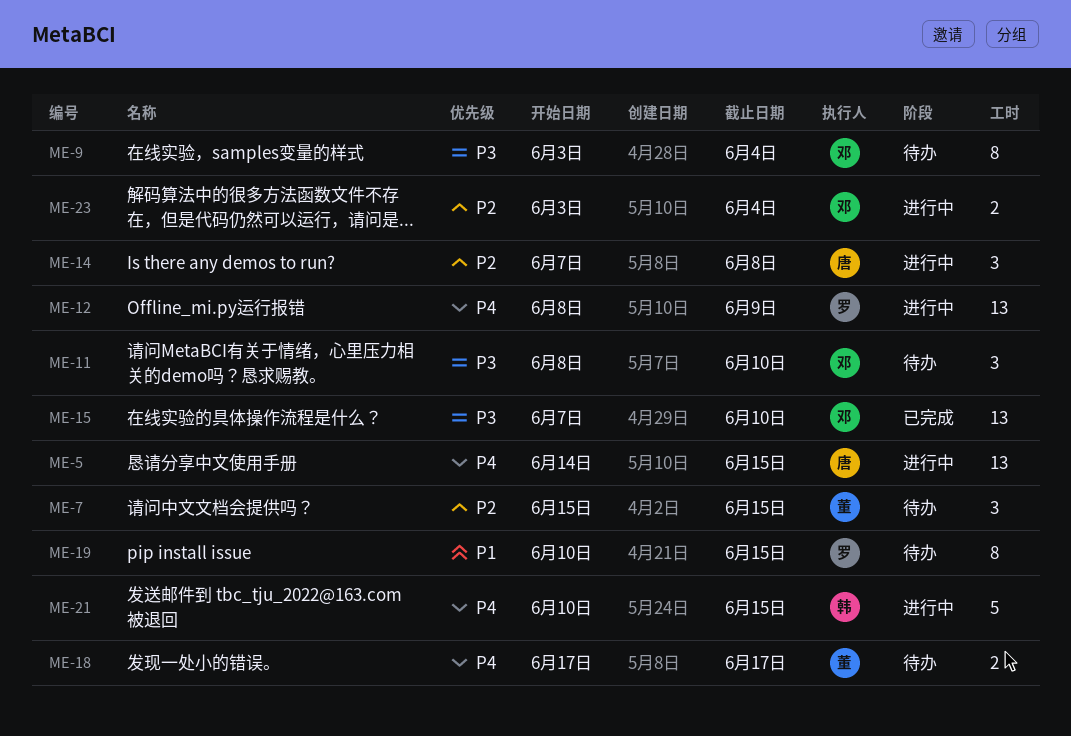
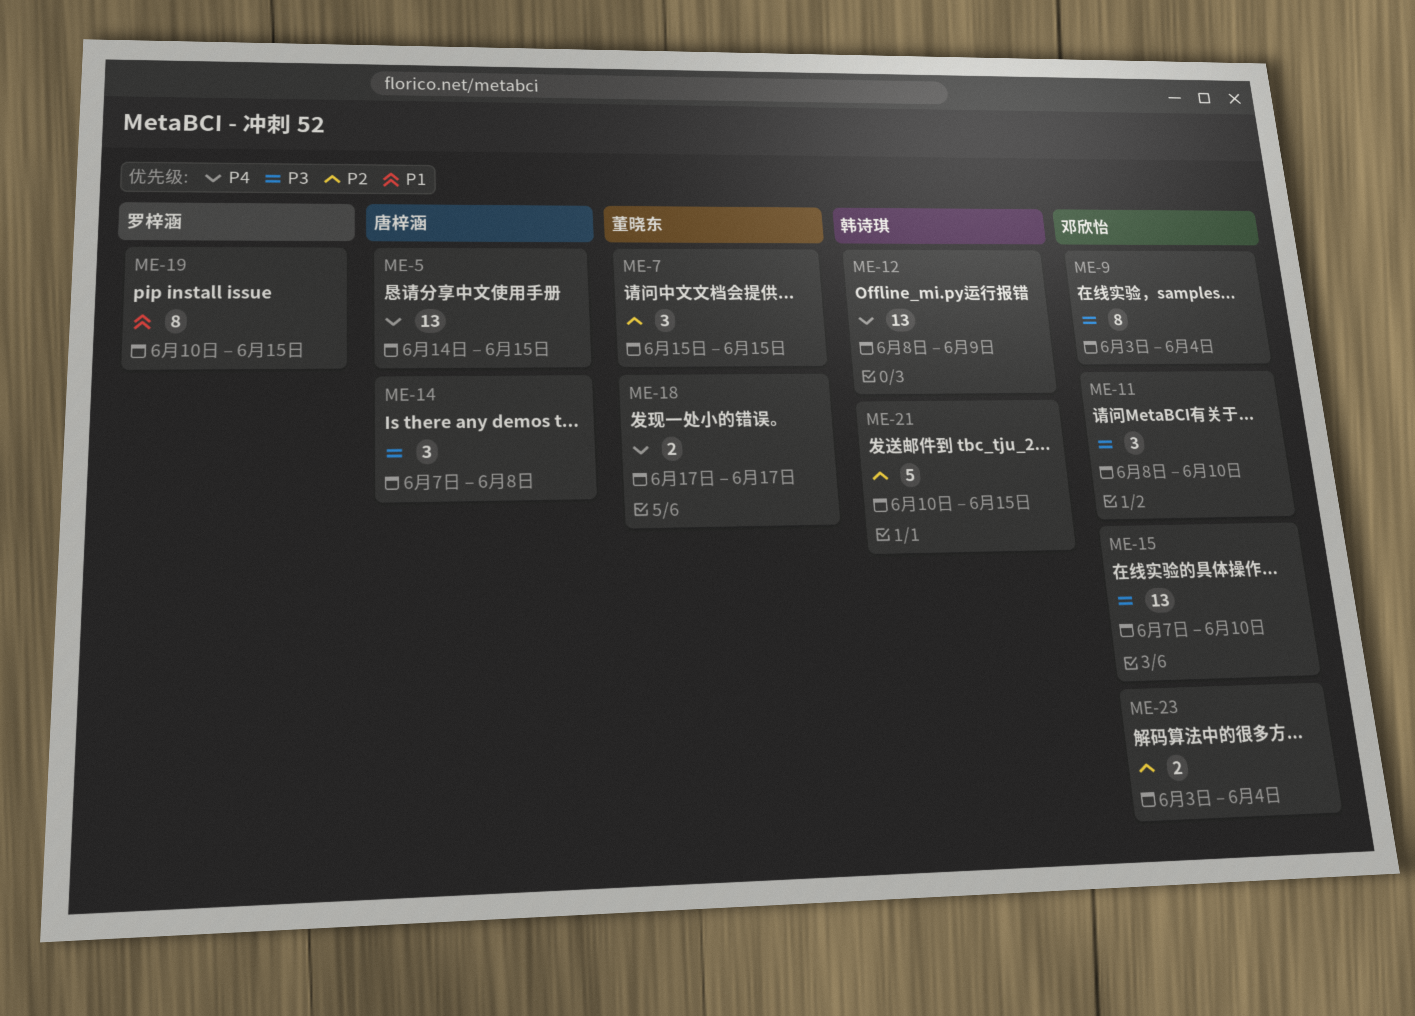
ME-12, owner: 罗梓涵 -> 韩诗琪
ME-14, priority: P2 -> P3
ME-21, priority: P4 -> P2

